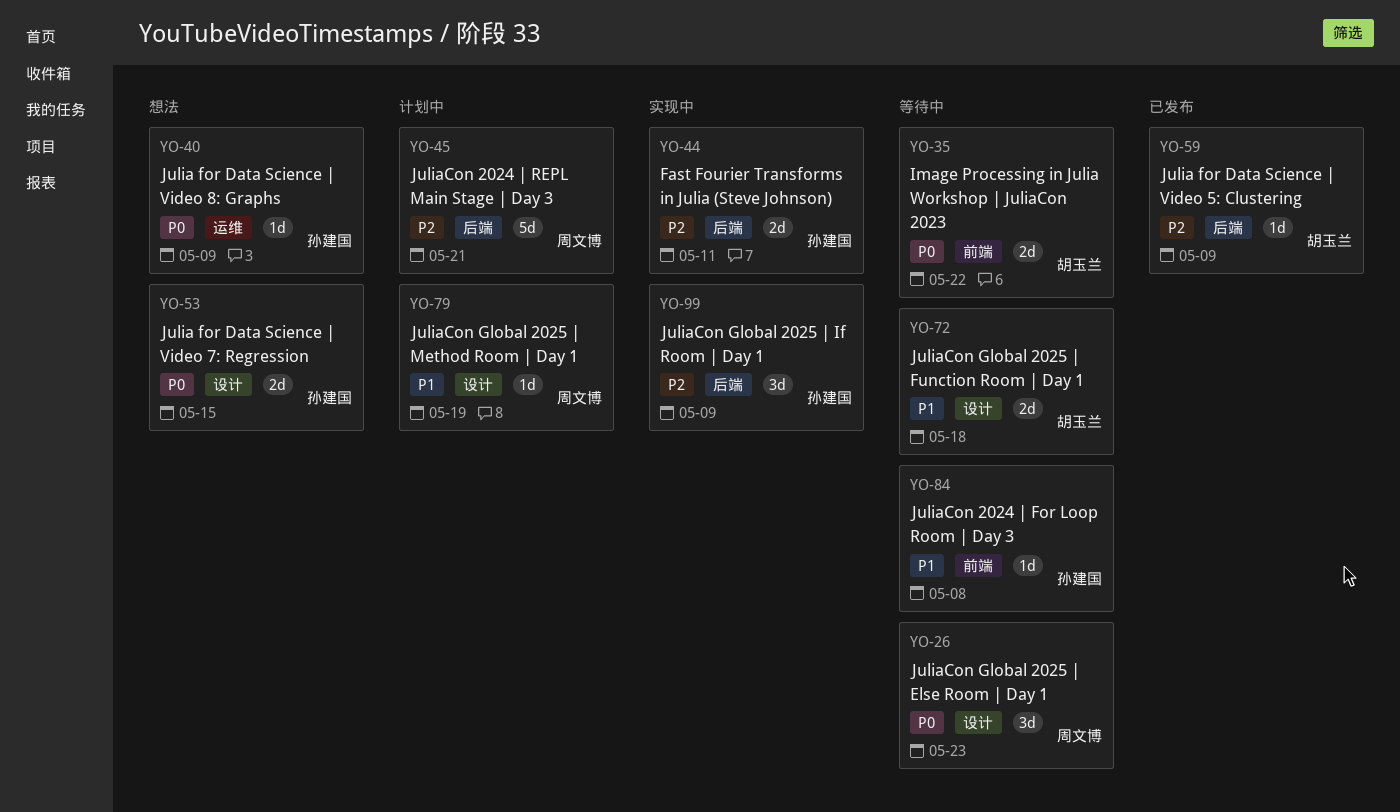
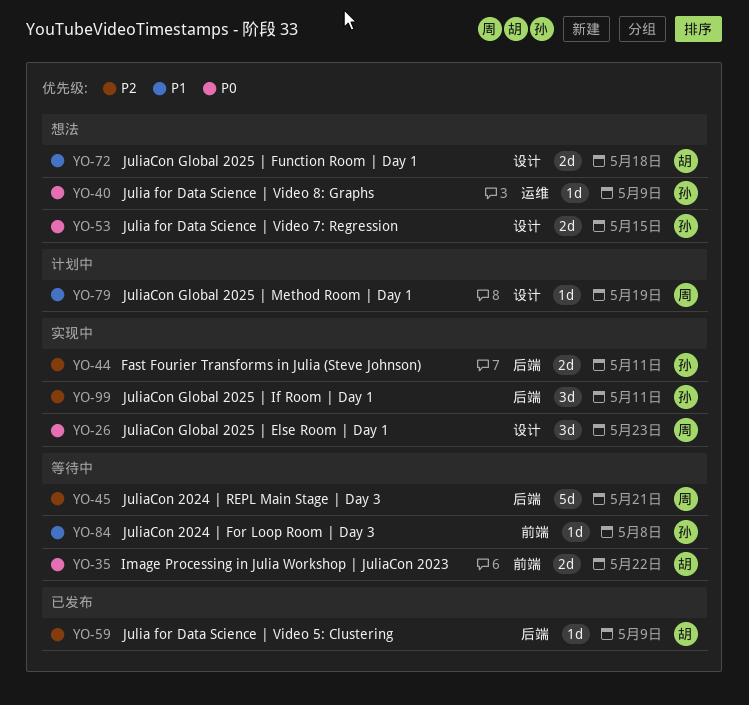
YO-26, status: 等待中 -> 实现中
YO-45, status: 计划中 -> 等待中
YO-72, status: 等待中 -> 想法
YO-99, due: May 9 -> May 11

